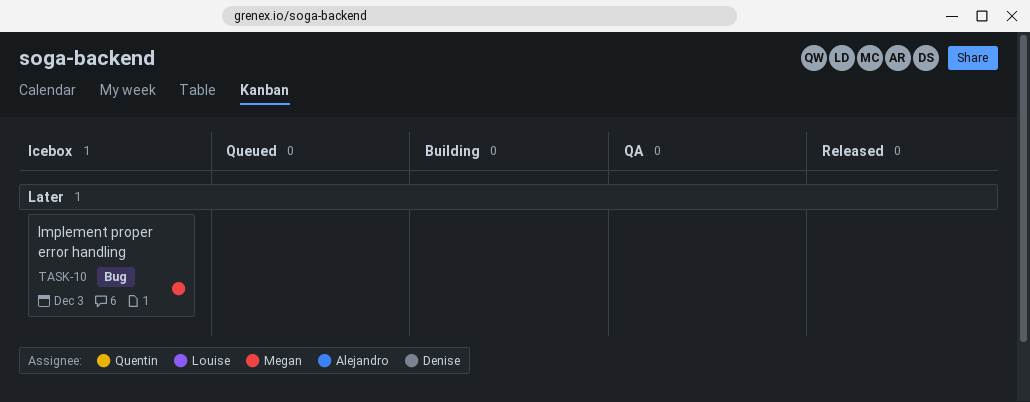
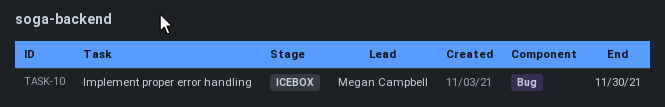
TASK-10, due: Dec 3 -> Nov 30

